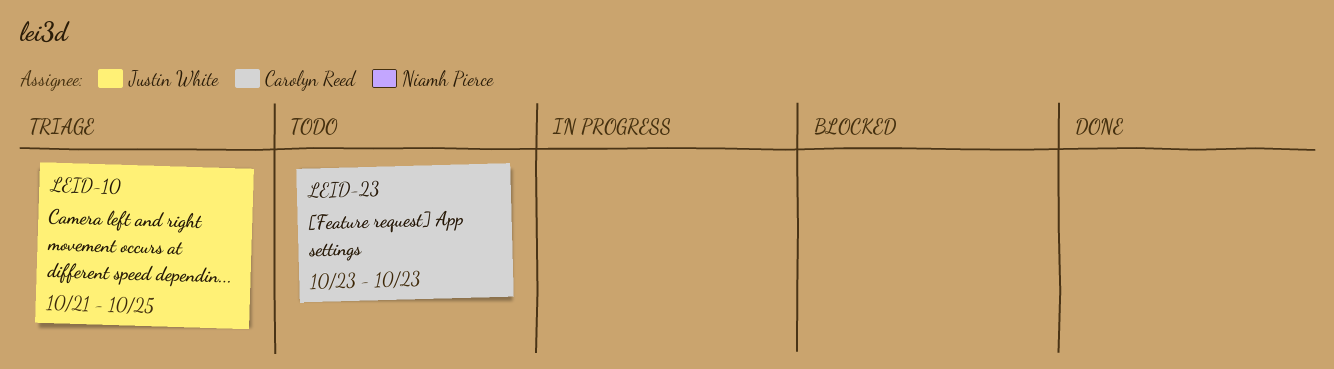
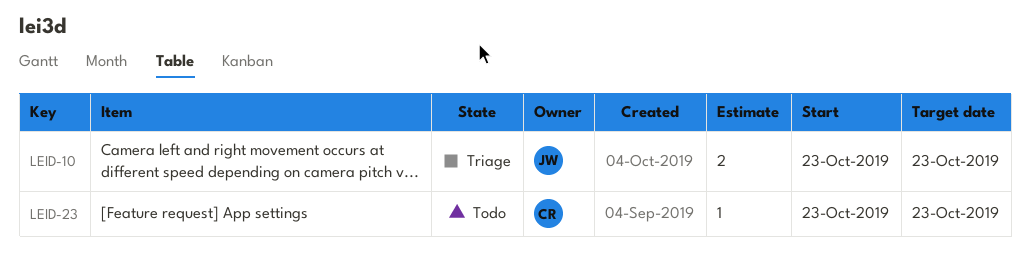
LEID-10, start: Oct 21 -> Oct 23
LEID-10, due: Oct 25 -> Oct 23

